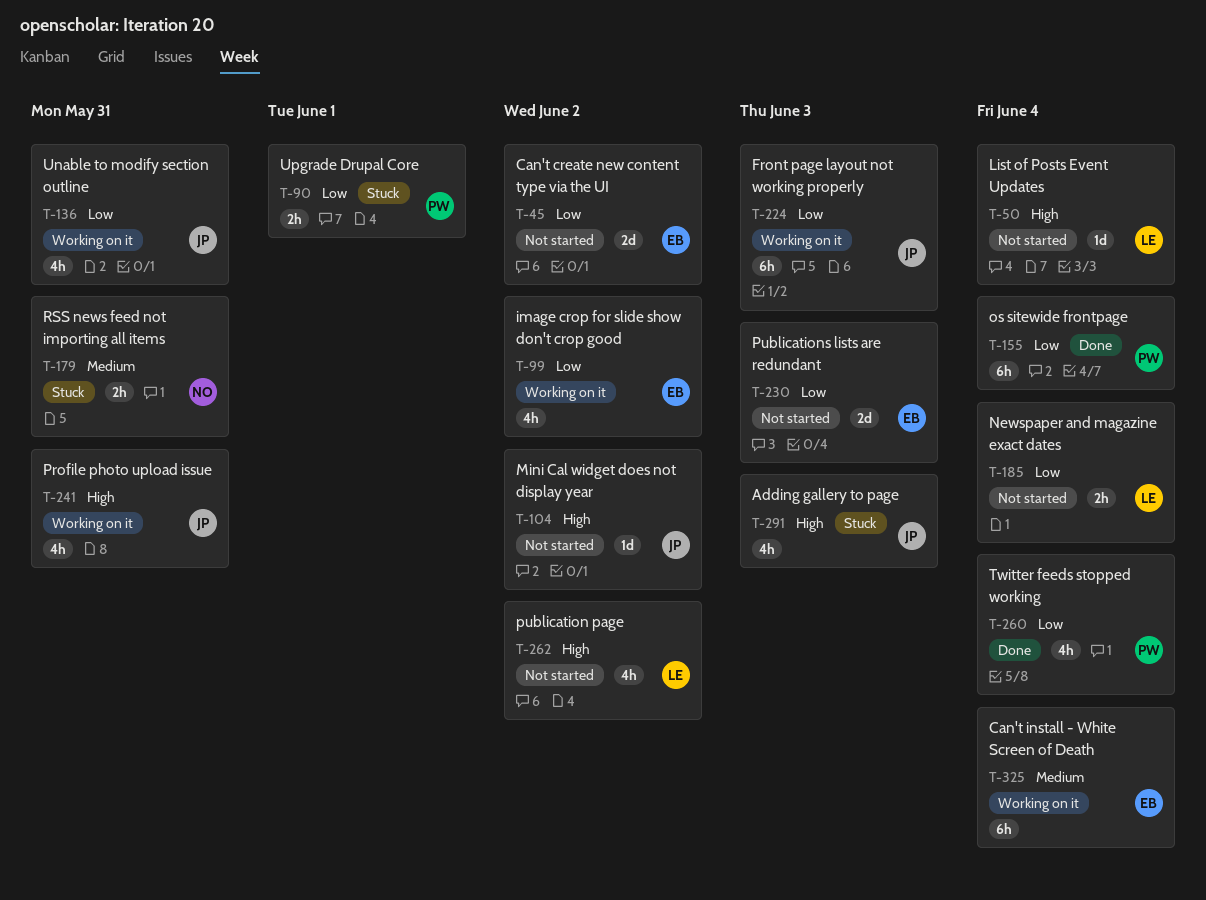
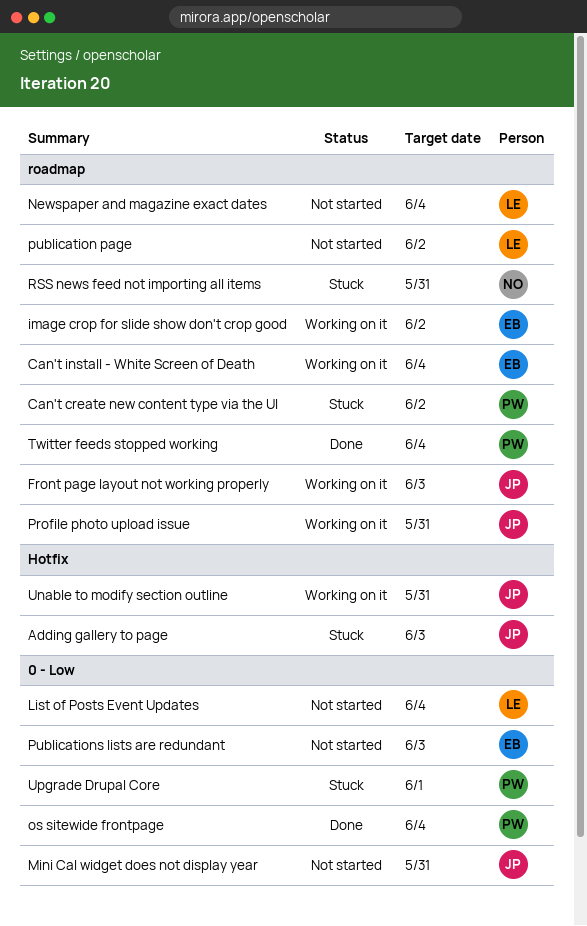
Can't create new content type via the UI, status: Not started -> Stuck
Can't create new content type via the UI, owner: EB -> PW
Mini Cal widget does not display year, due: Jun 2 -> May 31

